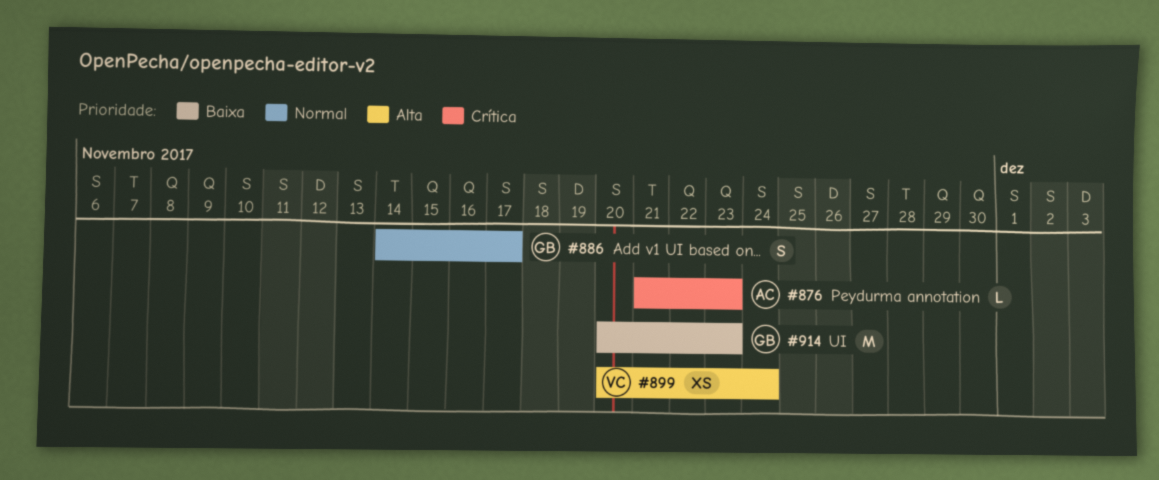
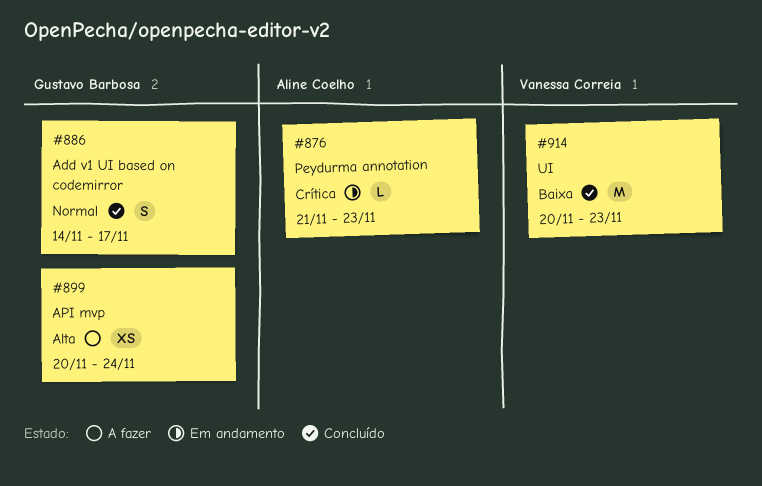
#899, owner: Vanessa Correia -> Gustavo Barbosa
#914, owner: Gustavo Barbosa -> Vanessa Correia

